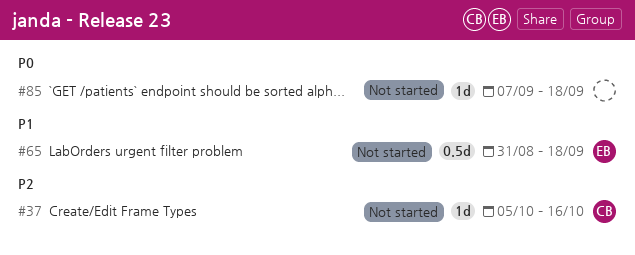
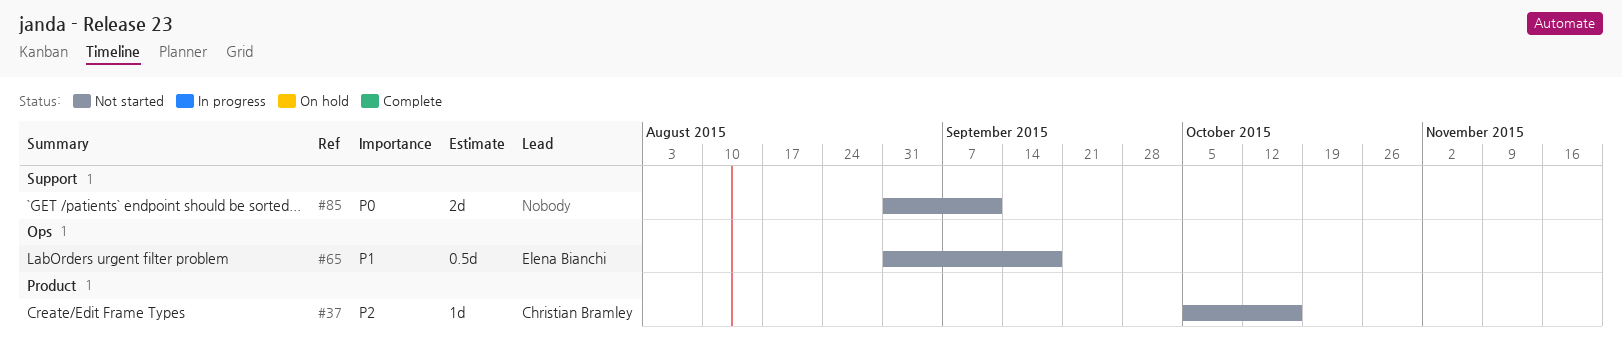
#85, estimate: 1d -> 2d
#85, start: Sep 7 -> Aug 31
#85, due: Sep 18 -> Sep 11

